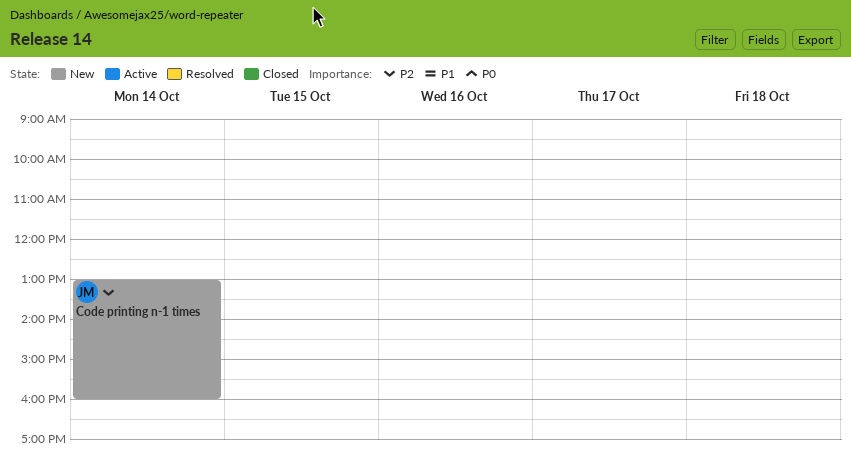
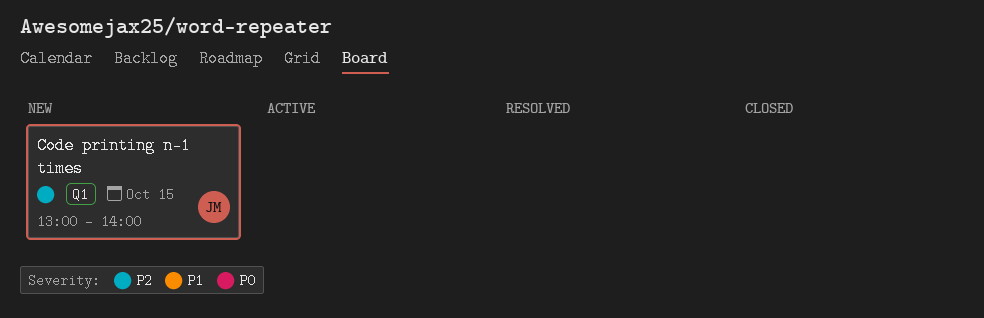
Code printing n-1 times, day: Oct 14 -> Oct 15
Code printing n-1 times, ends: 16:00 -> 14:00

